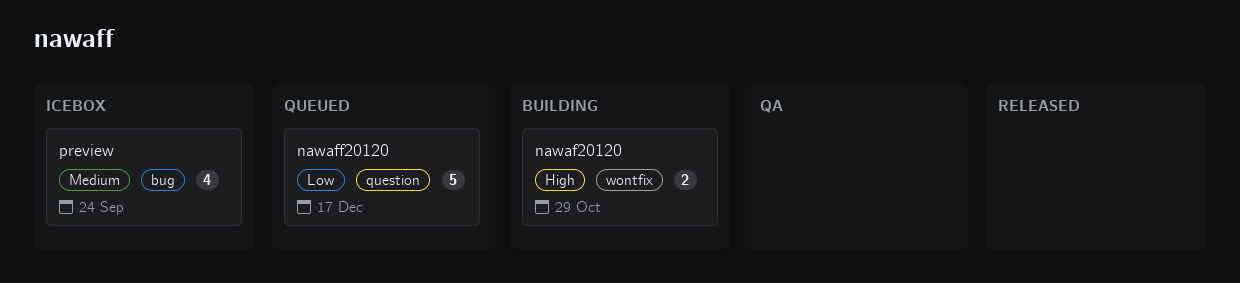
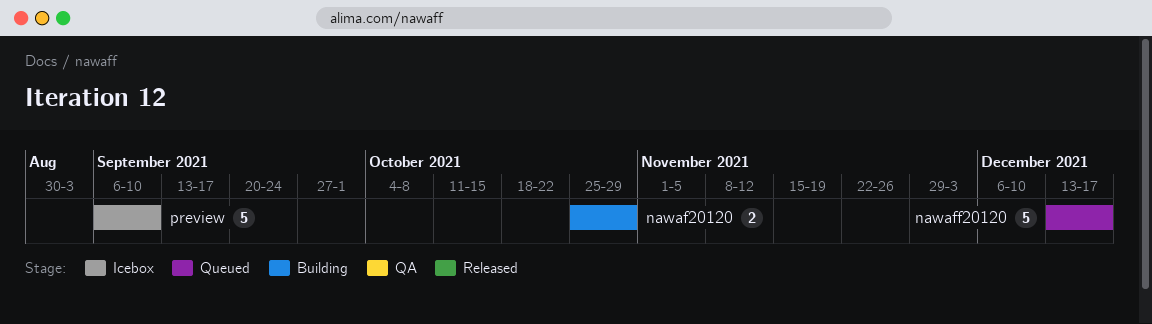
preview, estimate: 4 -> 5
preview, due: Sep 24 -> Sep 10

